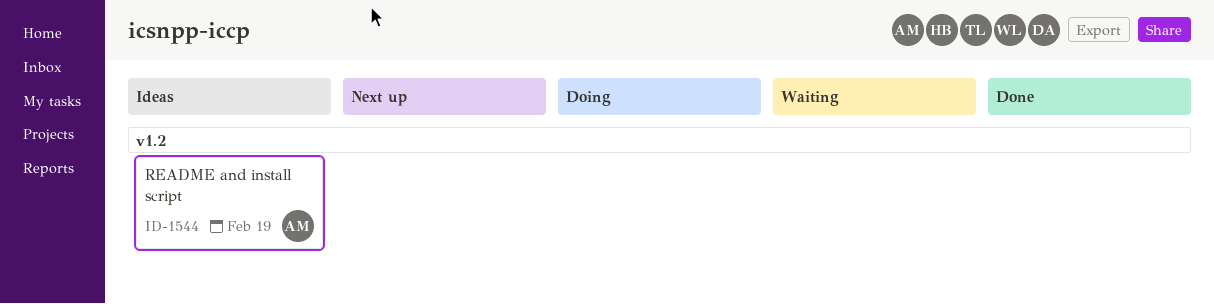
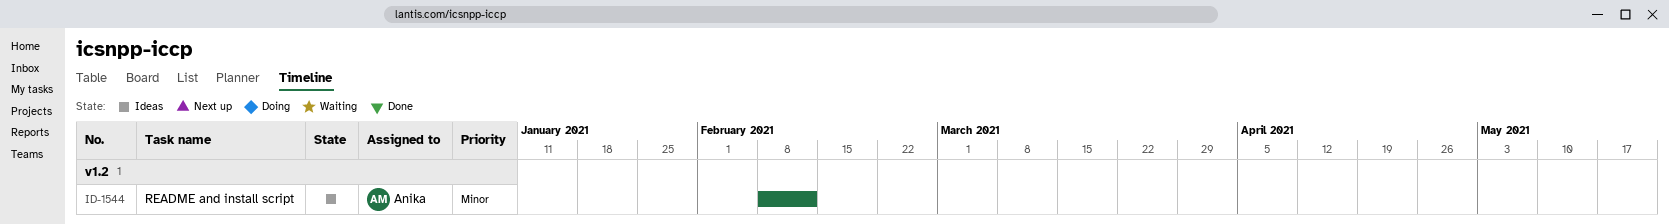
ID-1544, due: Feb 19 -> Feb 12

